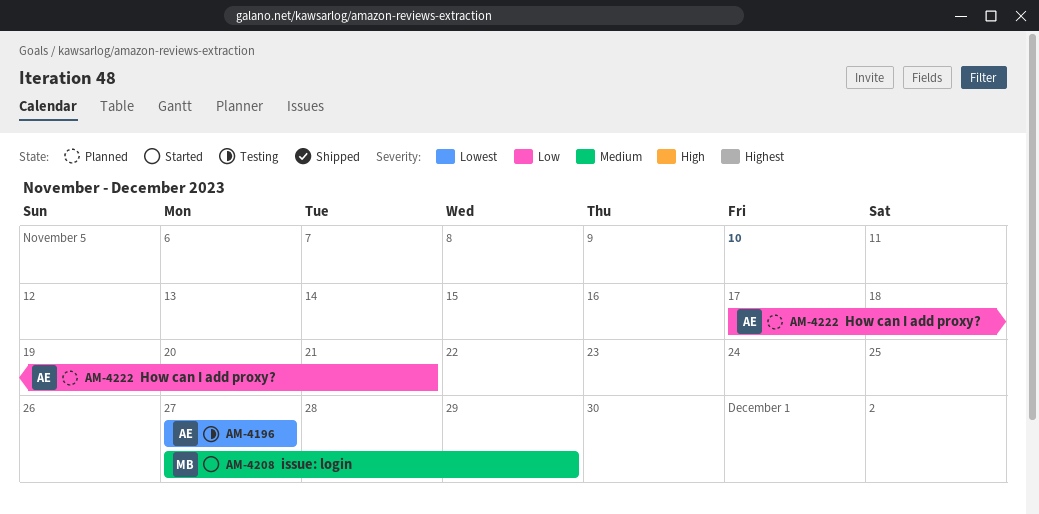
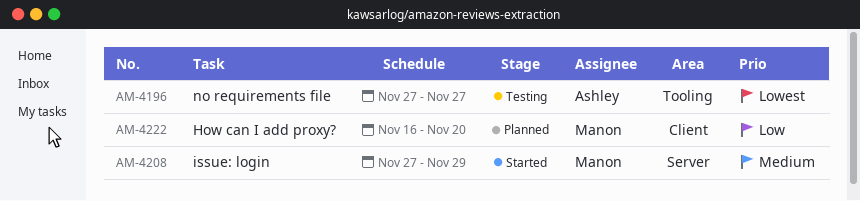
AM-4222, owner: Ashley -> Manon
AM-4222, start: Nov 17 -> Nov 16
AM-4222, due: Nov 21 -> Nov 20

